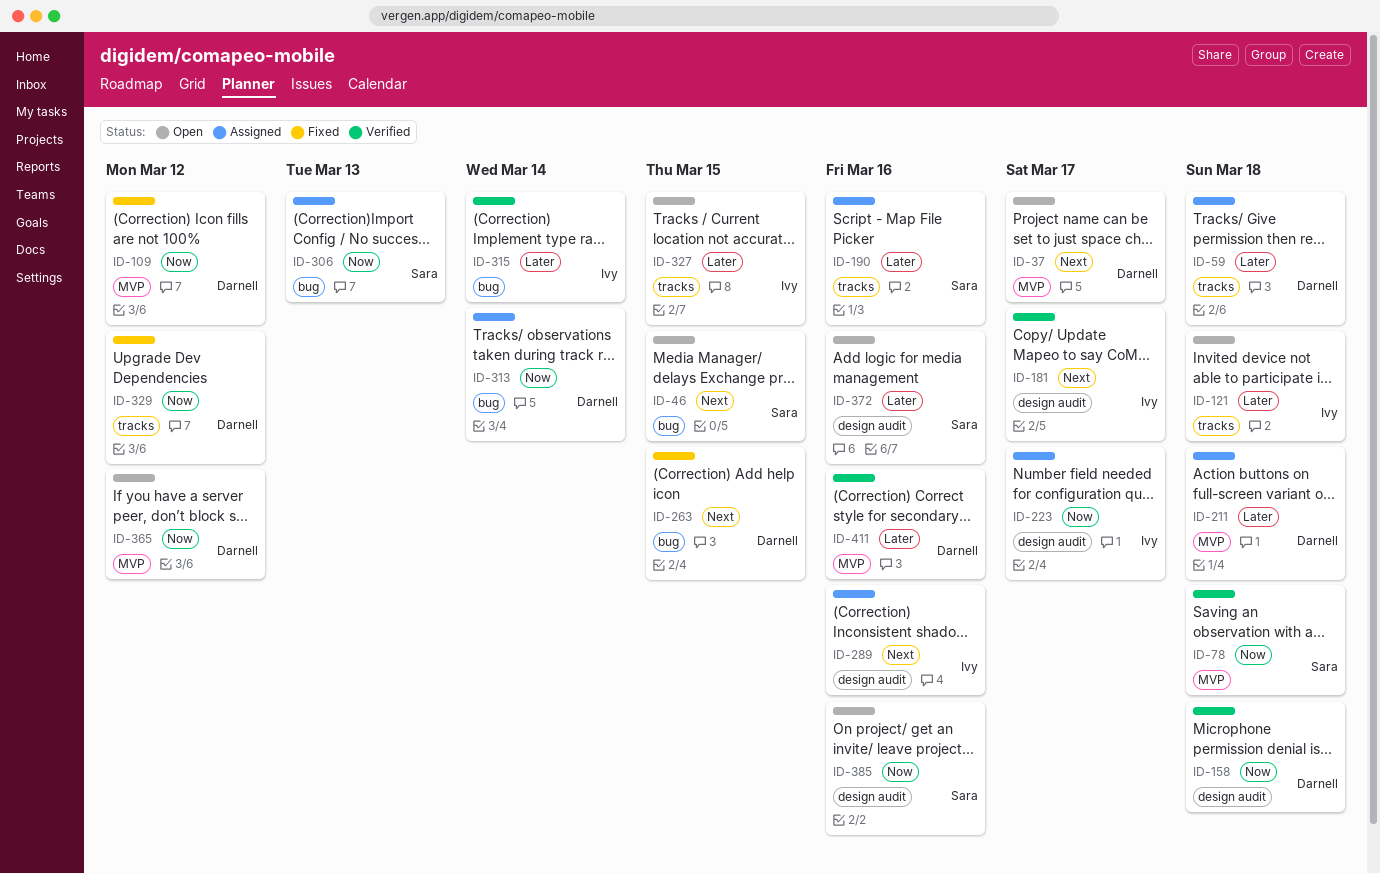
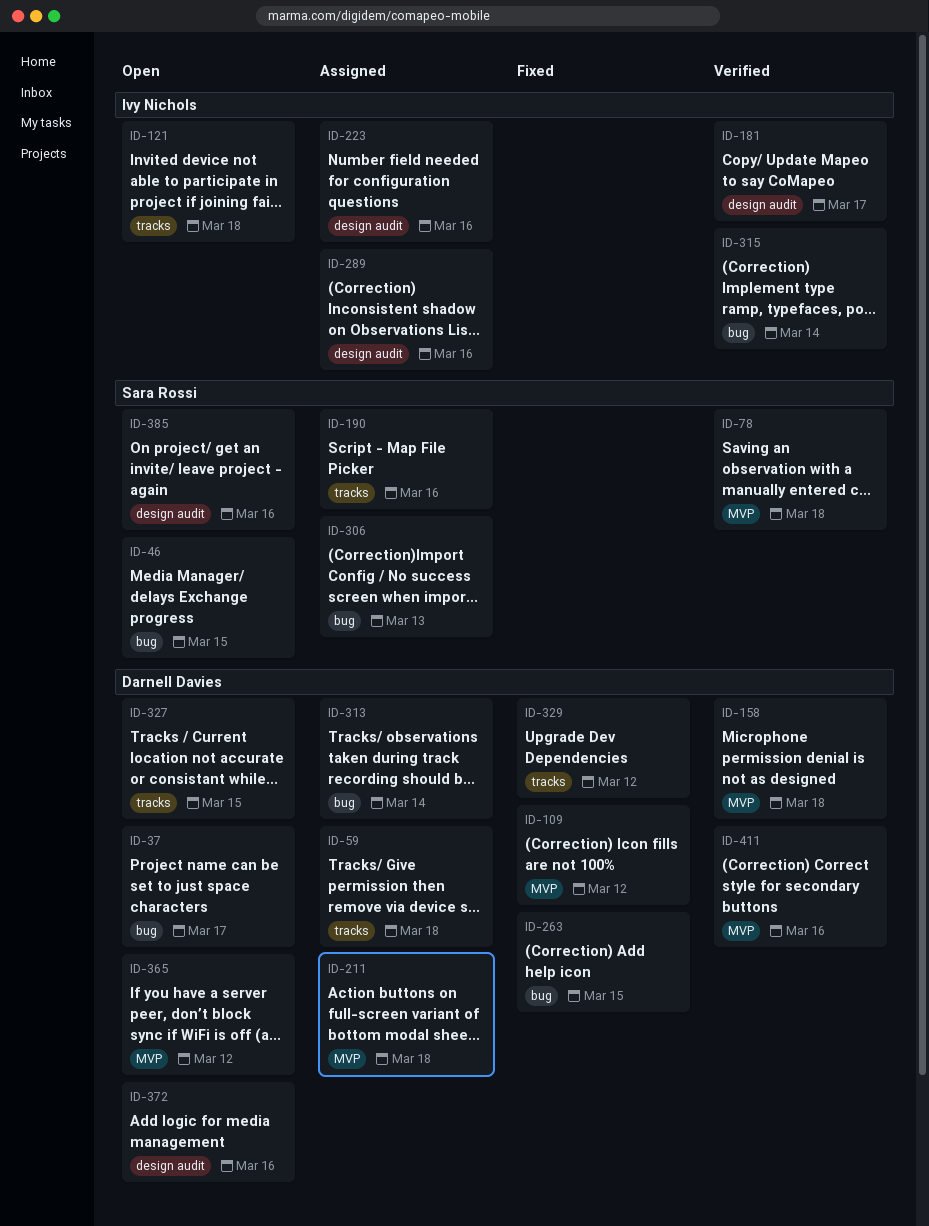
ID-37, label: MVP -> bug
ID-158, label: design audit -> MVP
ID-223, due: Mar 17 -> Mar 16
ID-327, owner: Ivy Nichols -> Darnell Davies
ID-372, owner: Sara Rossi -> Darnell Davies

